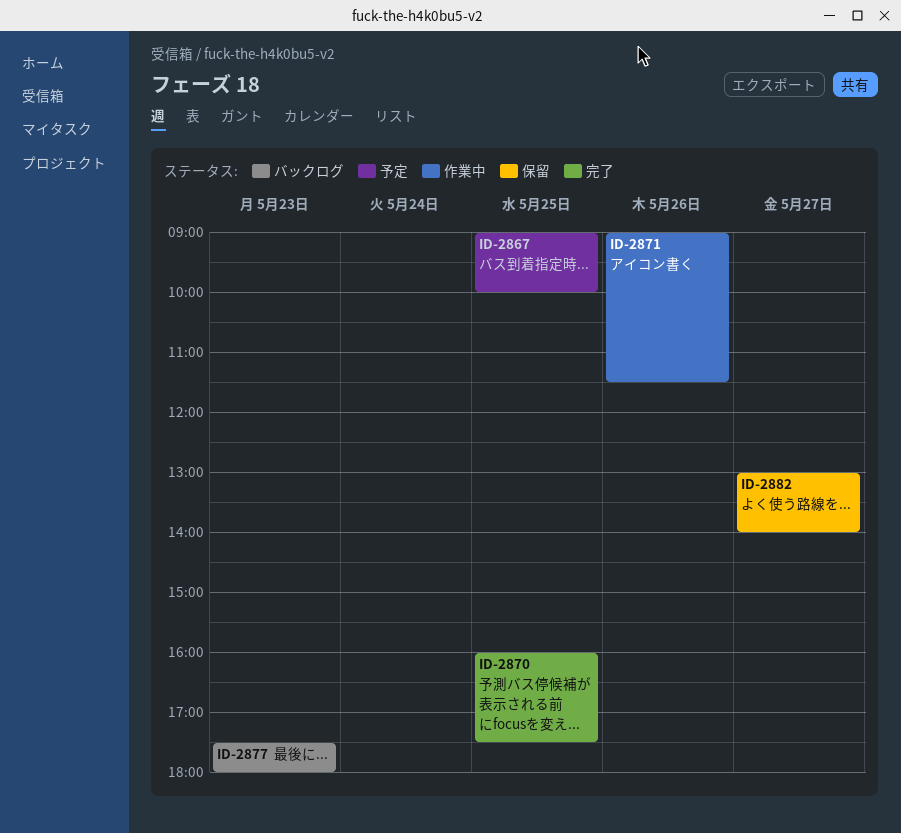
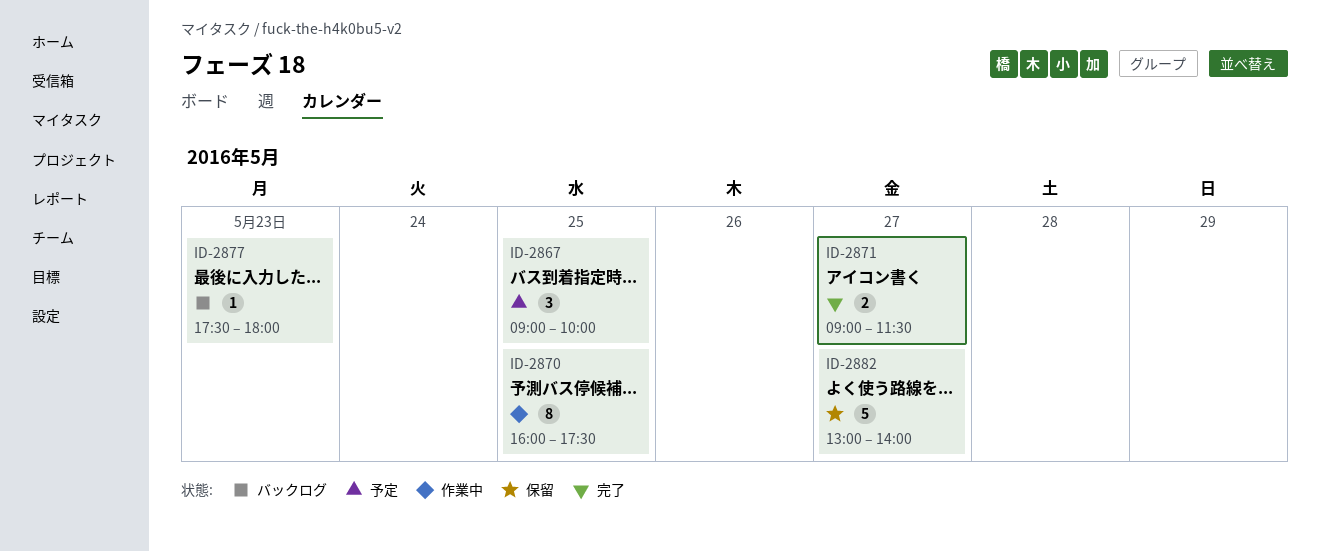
ID-2870, status: 完了 -> 作業中
ID-2871, status: 作業中 -> 完了
ID-2871, day: May 26 -> May 27

